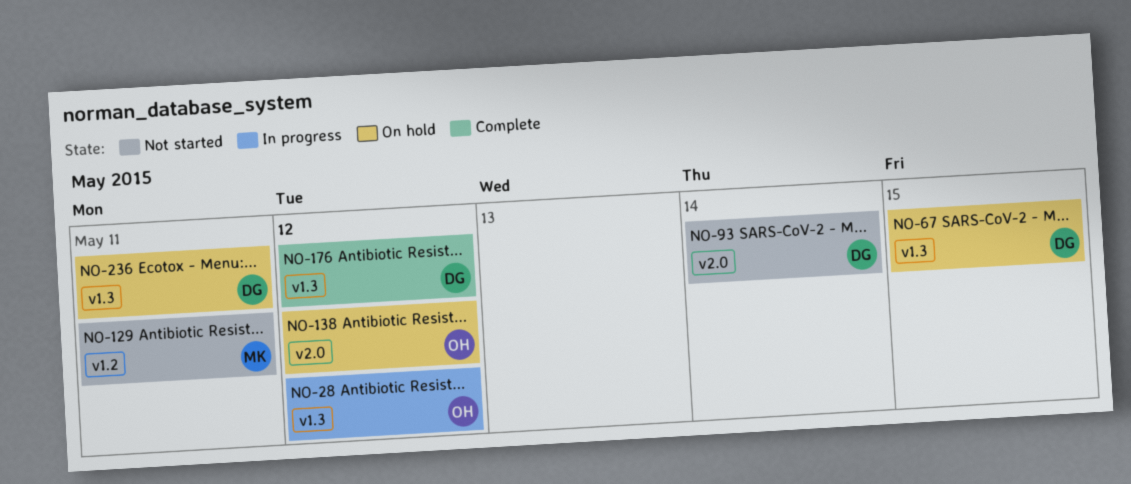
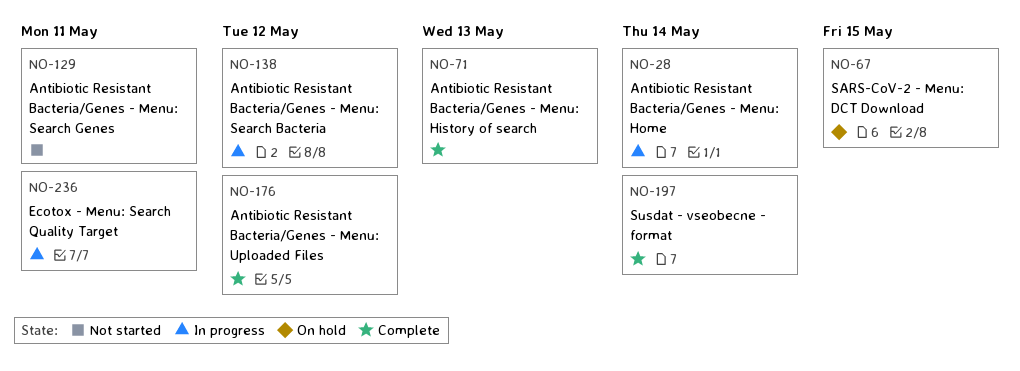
NO-28, due: May 12 -> May 14
NO-71: none -> present
NO-93: present -> none
NO-138, status: On hold -> In progress
NO-197: none -> present
NO-236, status: On hold -> In progress

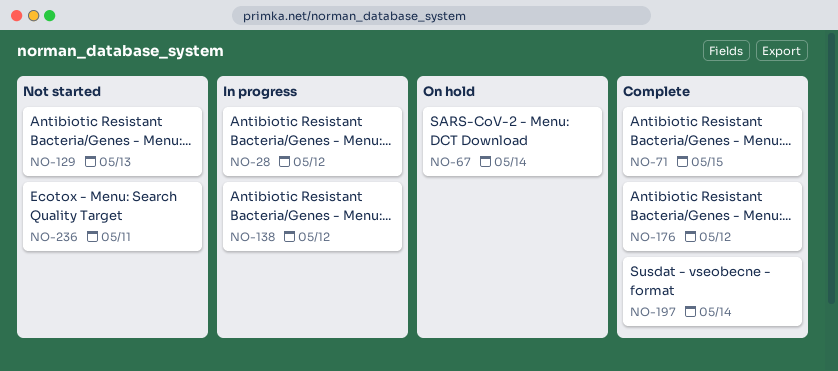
NO-28, due: May 14 -> May 12
NO-67, due: May 15 -> May 14
NO-71, due: May 13 -> May 15
NO-129, due: May 11 -> May 13
NO-236, status: In progress -> Not started

